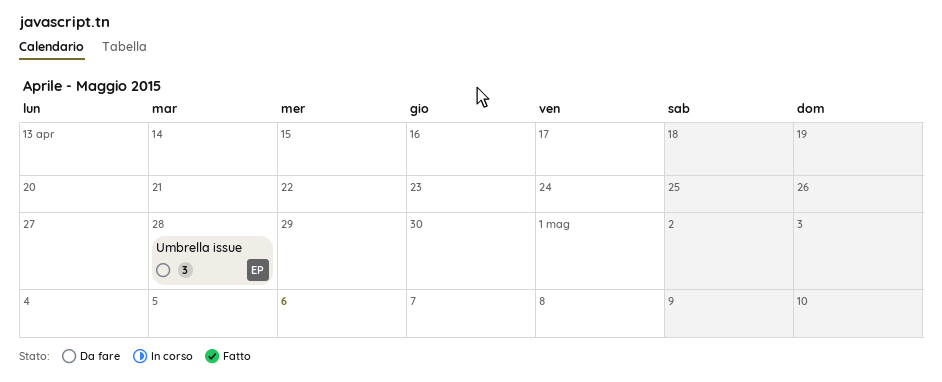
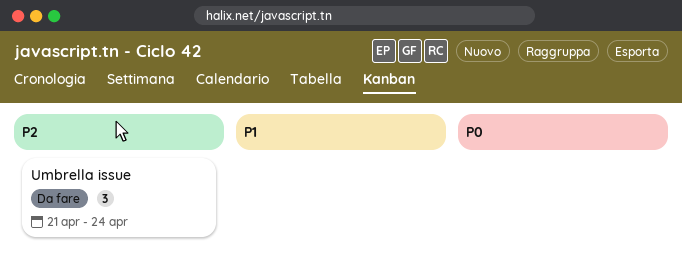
Umbrella issue, due: Apr 28 -> Apr 24

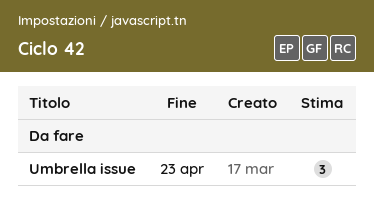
Umbrella issue, due: Apr 24 -> Apr 23

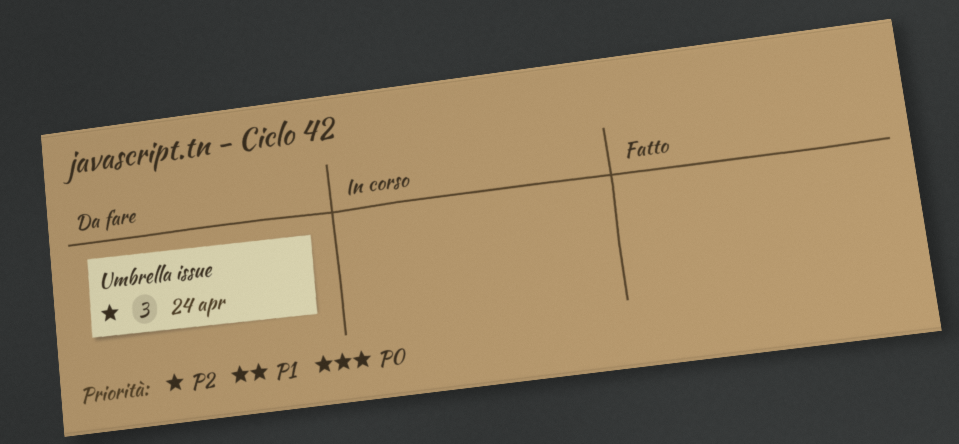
Umbrella issue, due: Apr 23 -> Apr 24

